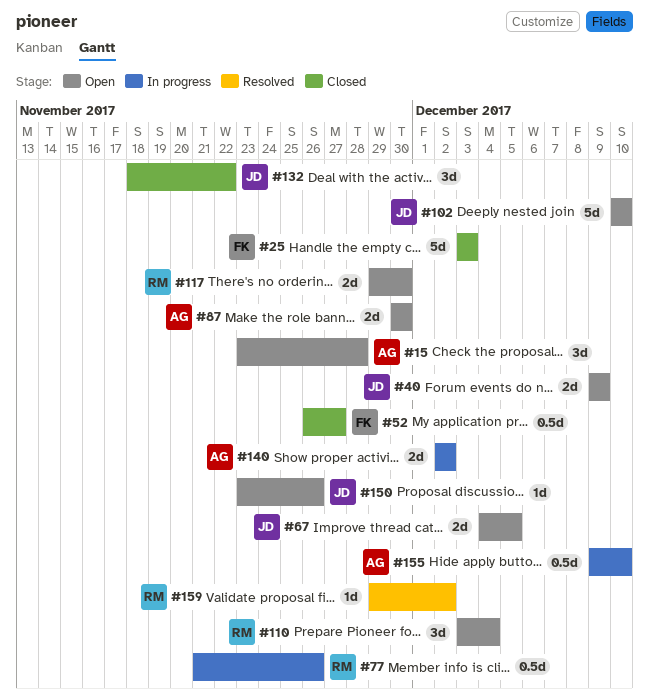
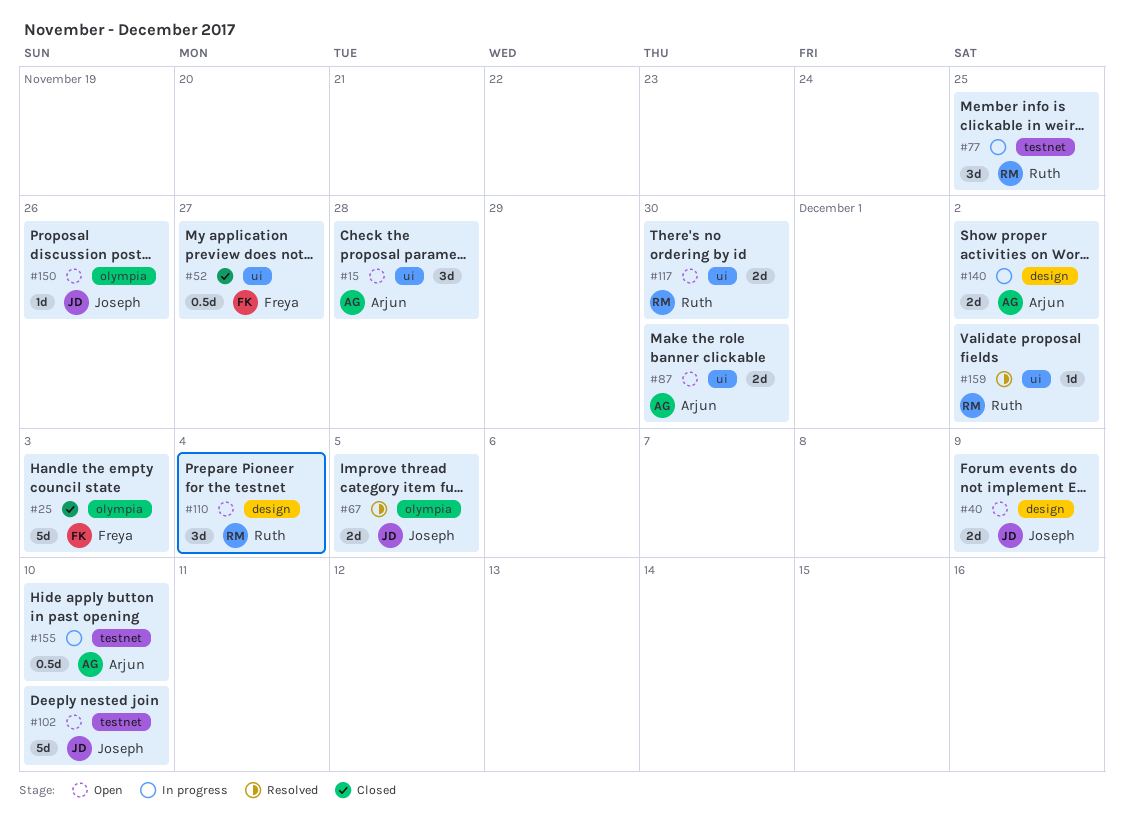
#67, status: Open -> Resolved
#77, estimate: 0.5d -> 3d
#77, due: Nov 26 -> Nov 25
#132: present -> none

